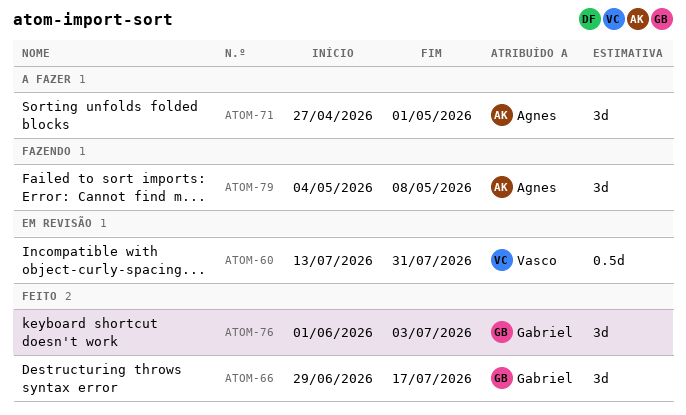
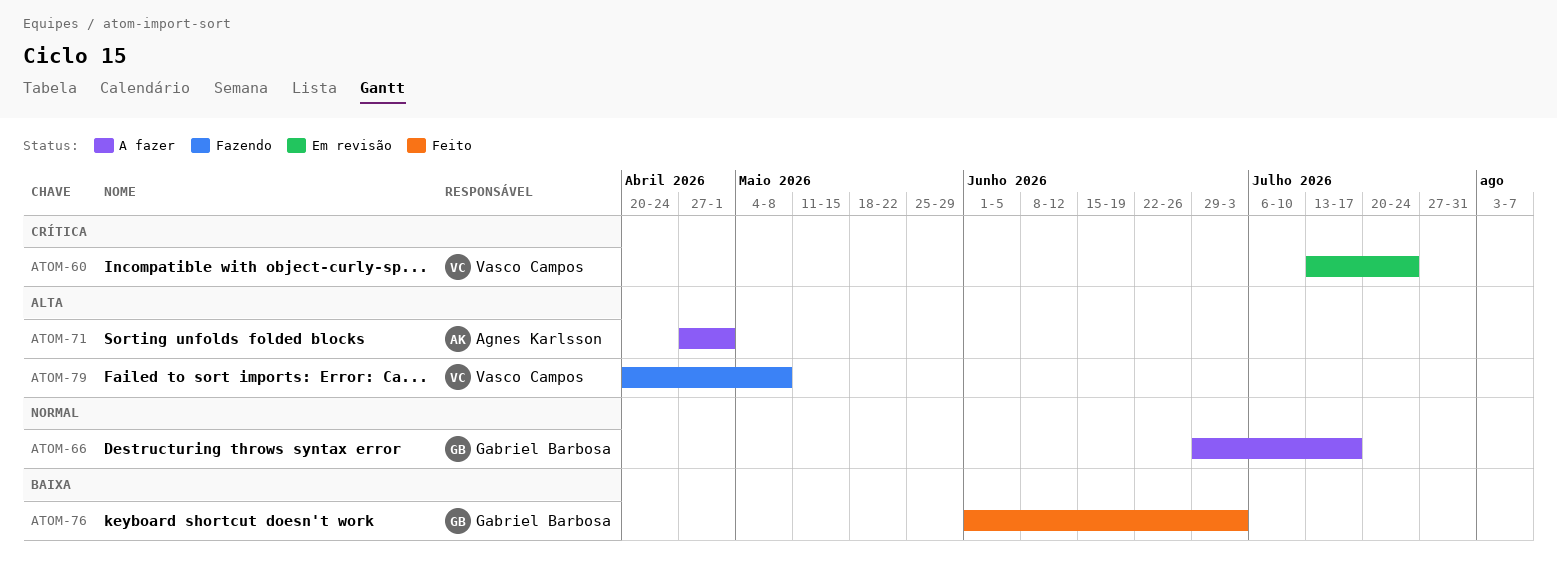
ATOM-60, due: Jul 31 -> Jul 24
ATOM-66, status: Feito -> A fazer
ATOM-79, owner: Agnes Karlsson -> Vasco Campos
ATOM-79, start: May 4 -> Apr 20

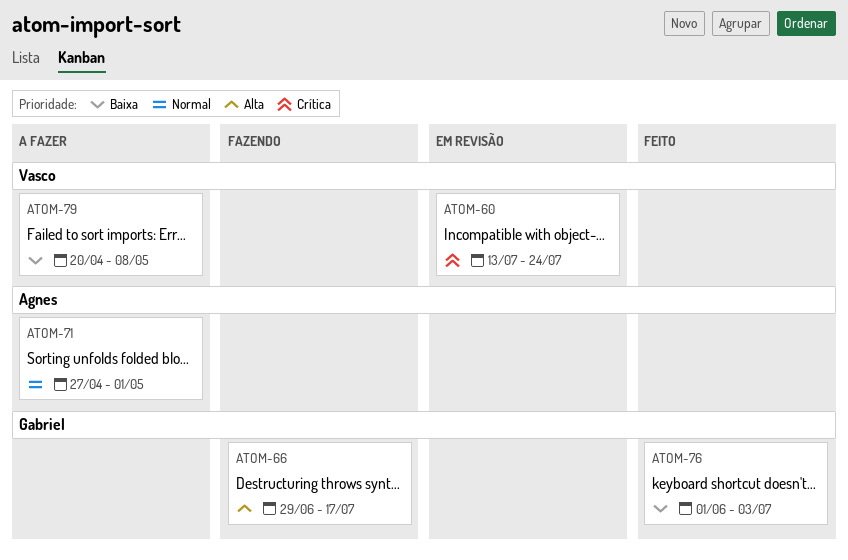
ATOM-66, status: A fazer -> Fazendo
ATOM-66, priority: Normal -> Alta
ATOM-71, priority: Alta -> Normal
ATOM-79, status: Fazendo -> A fazer
ATOM-79, priority: Alta -> Baixa

